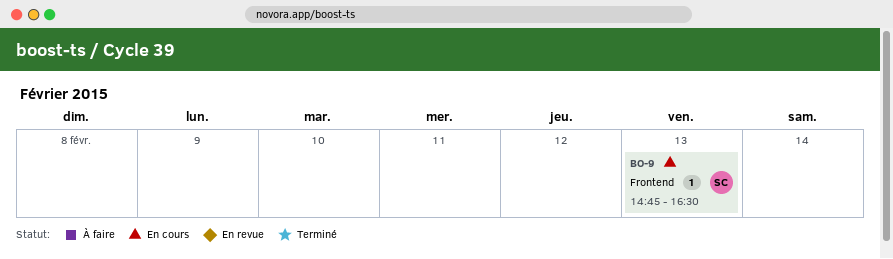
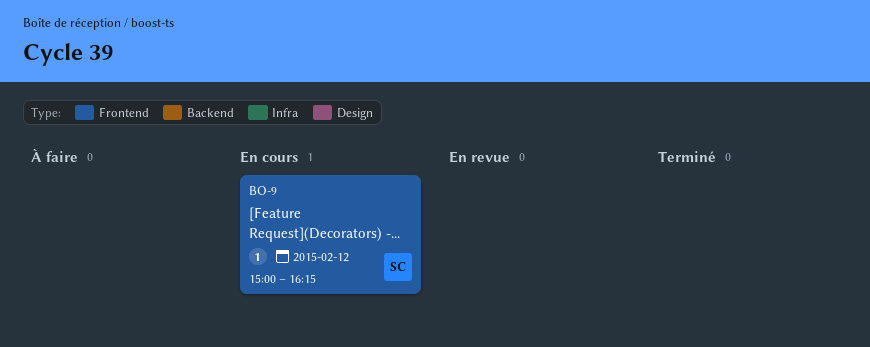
BO-9, day: Feb 13 -> Feb 12
BO-9, begins: 14:45 -> 15:00
BO-9, ends: 16:30 -> 16:15

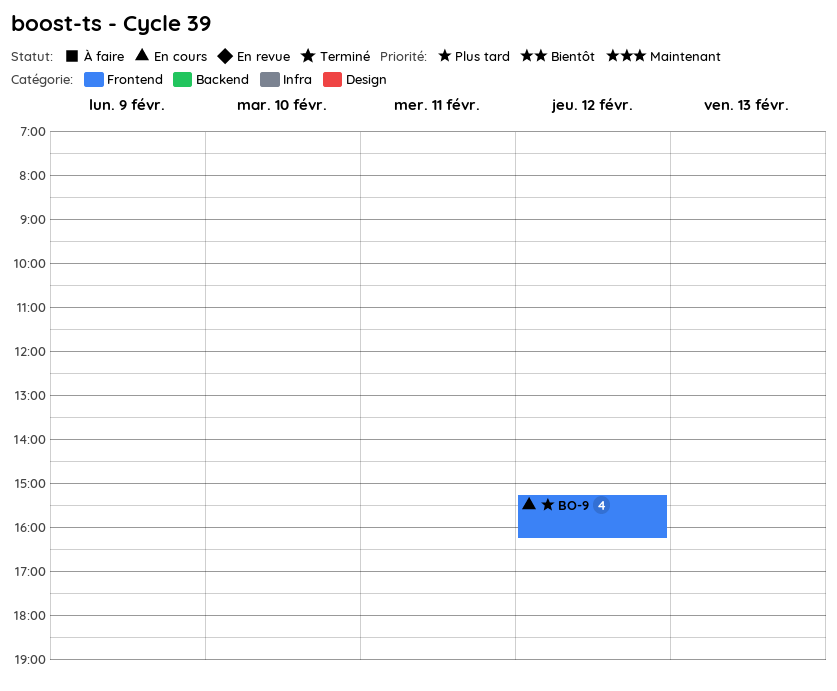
BO-9, estimate: 1 -> 4
BO-9, begins: 15:00 -> 15:15

